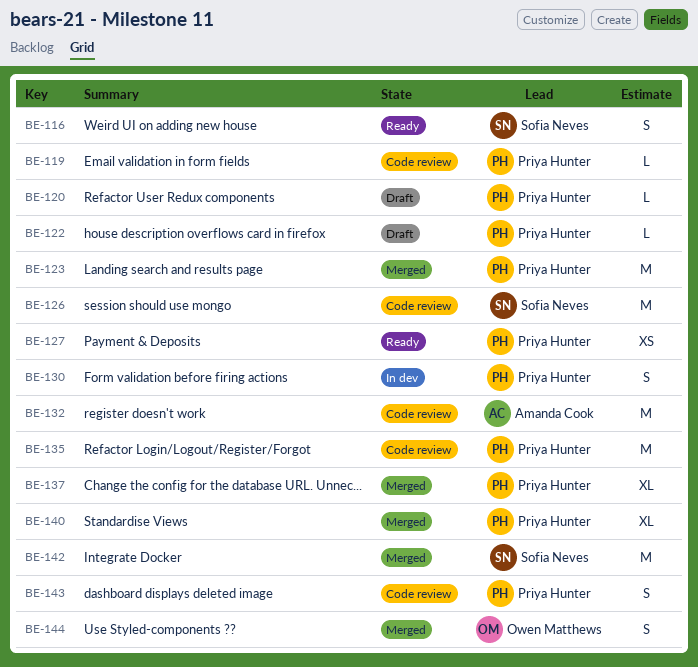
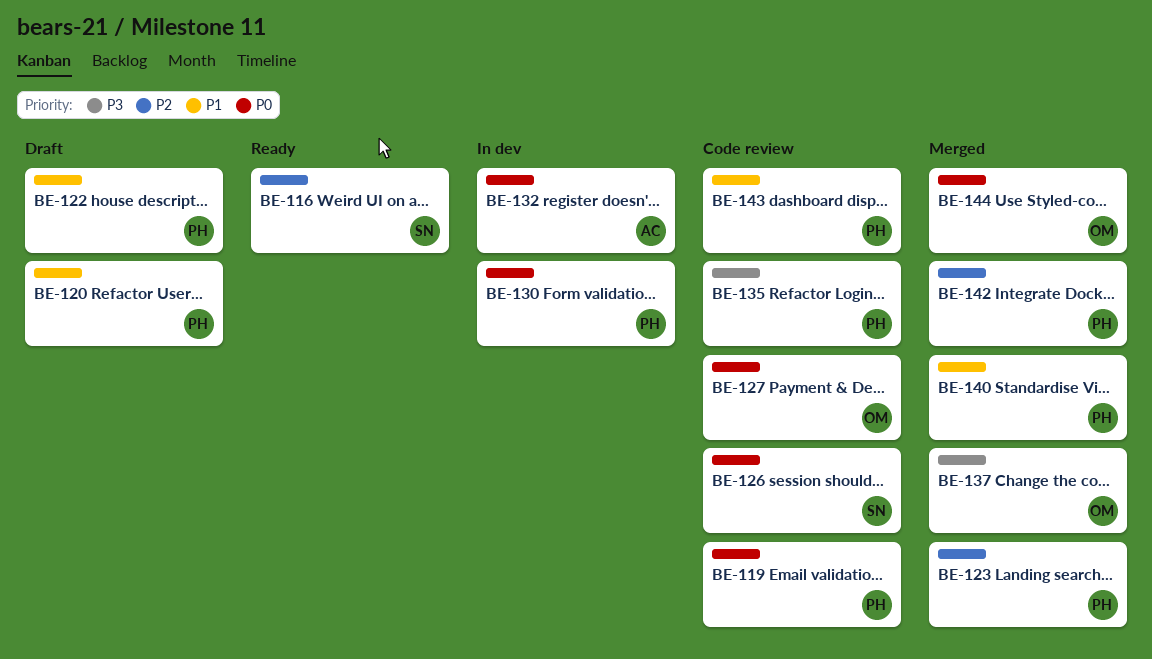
BE-127, status: Ready -> Code review
BE-127, owner: Priya Hunter -> Owen Matthews
BE-132, status: Code review -> In dev
BE-137, owner: Priya Hunter -> Owen Matthews
BE-142, owner: Sofia Neves -> Priya Hunter

